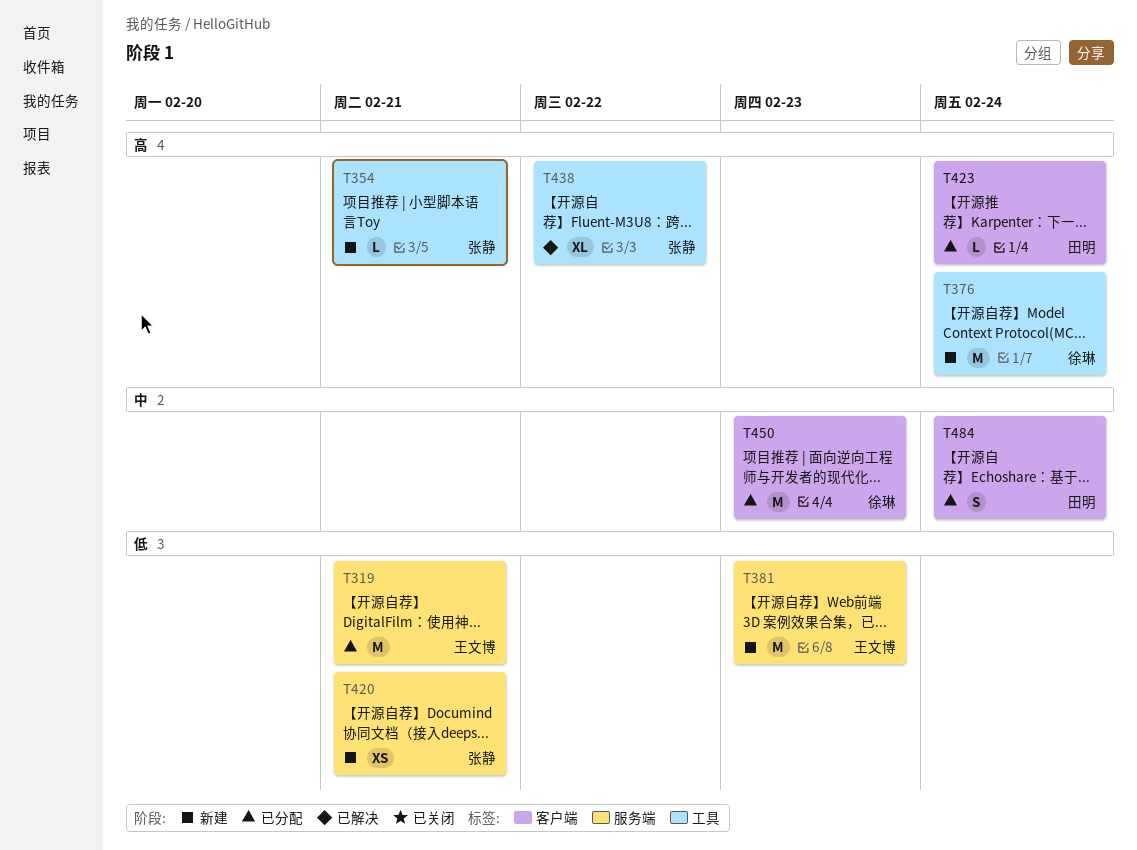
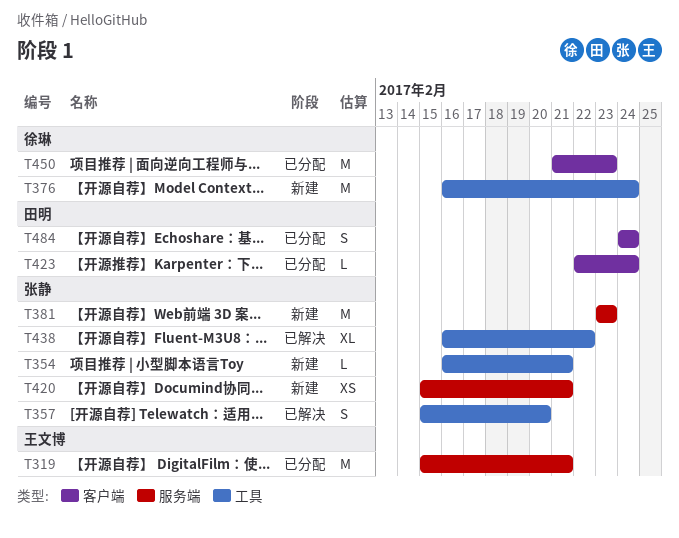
T357: none -> present
T381, owner: 王文博 -> 张静

